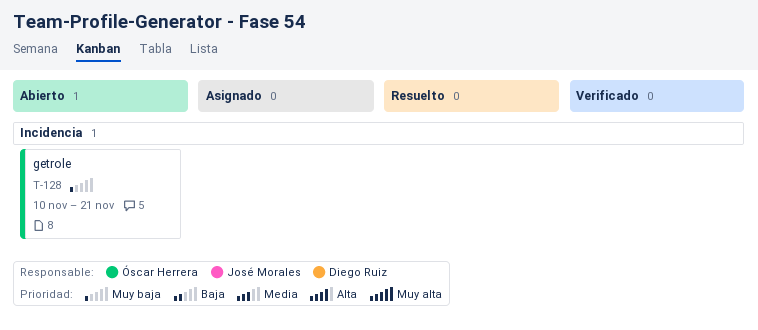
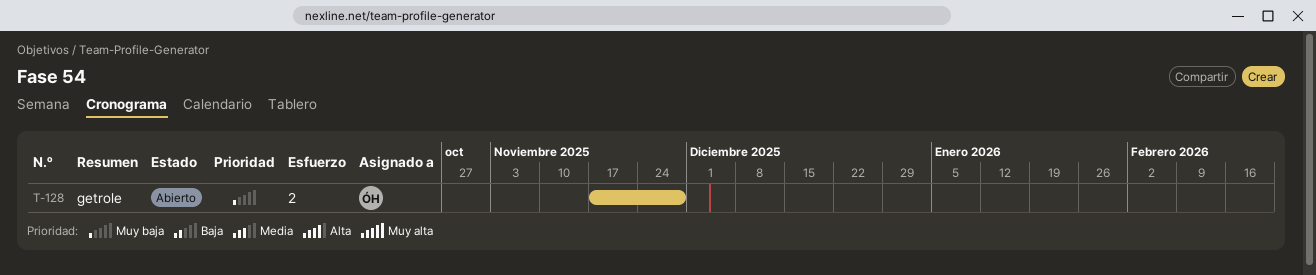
T-128, start: Nov 10 -> Nov 17
T-128, due: Nov 21 -> Nov 28

